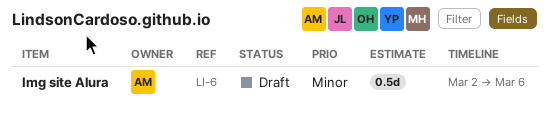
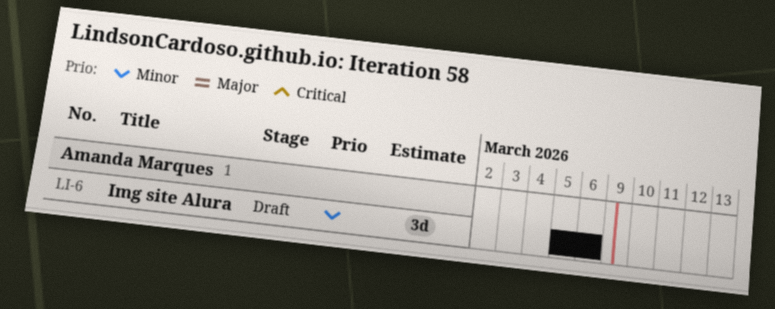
LI-6, estimate: 0.5d -> 3d
LI-6, start: Mar 2 -> Mar 5

